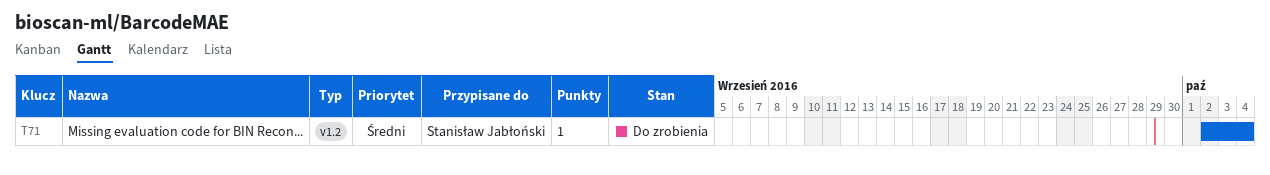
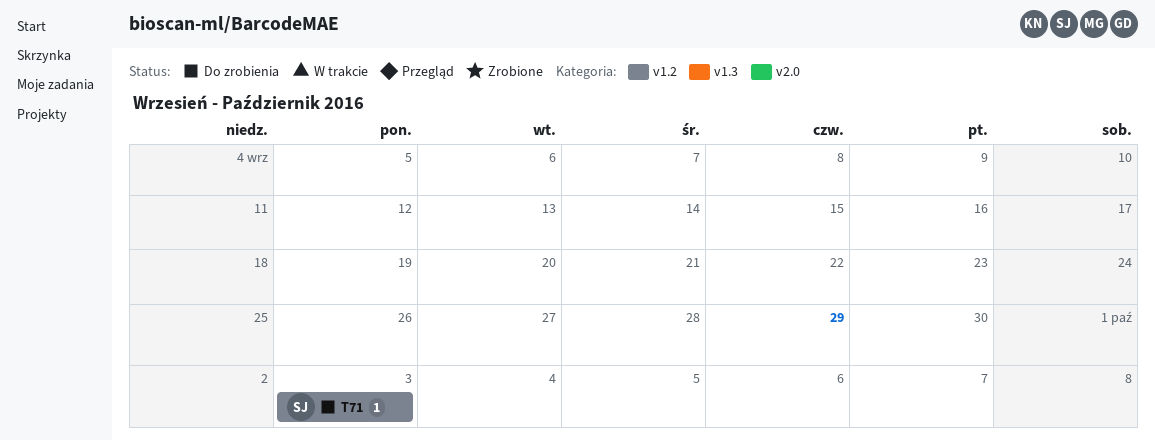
T71, start: Oct 2 -> Oct 3
T71, due: Oct 4 -> Oct 3

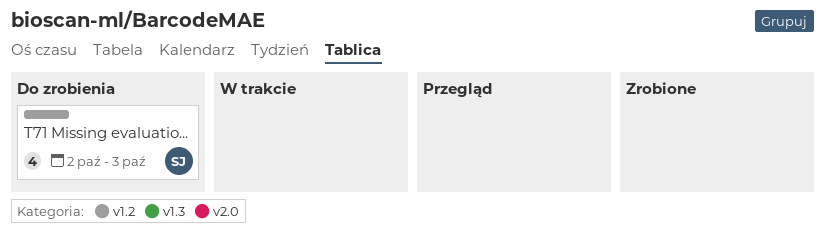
T71, estimate: 1 -> 4
T71, start: Oct 3 -> Oct 2

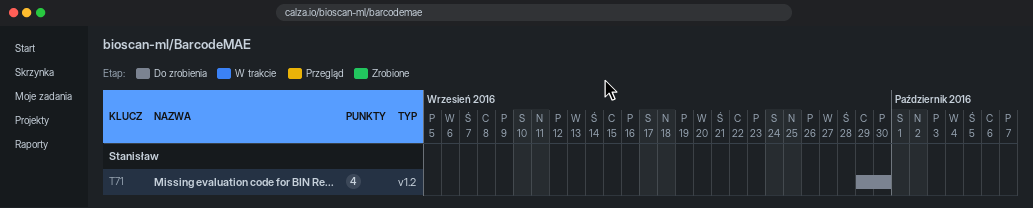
T71, start: Oct 2 -> Sep 29
T71, due: Oct 3 -> Sep 30

